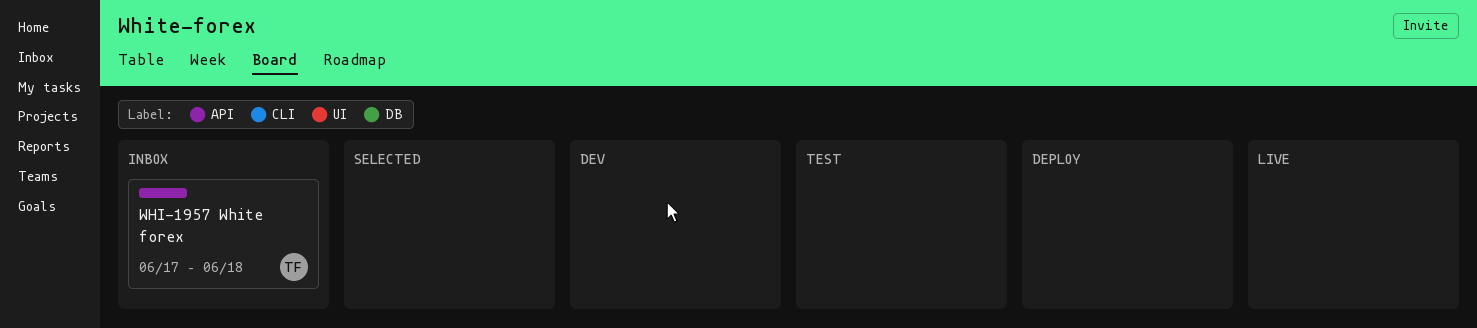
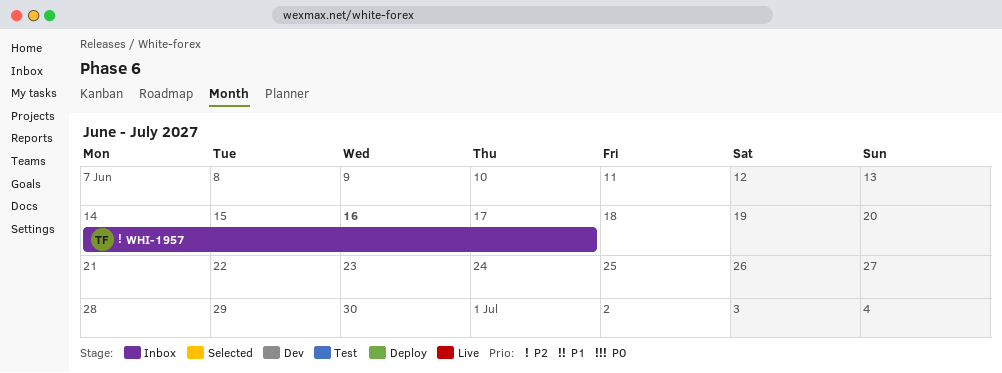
WHI-1957, start: Jun 17 -> Jun 14
WHI-1957, due: Jun 18 -> Jun 17

